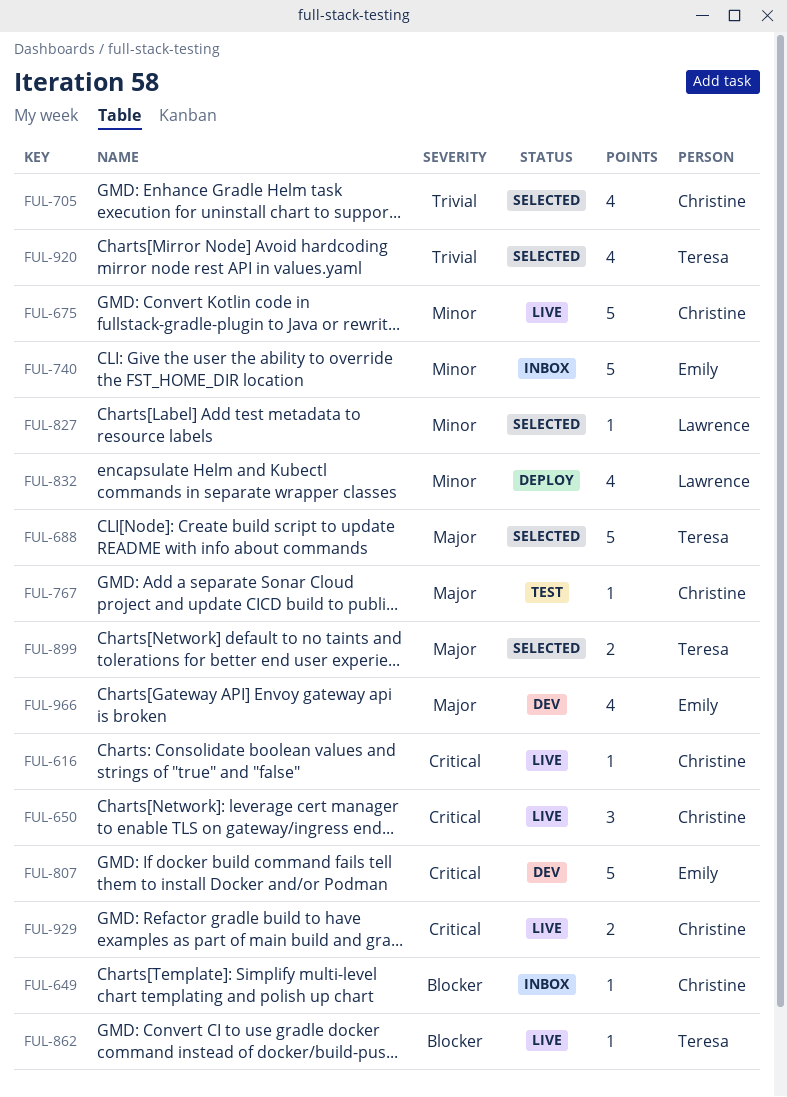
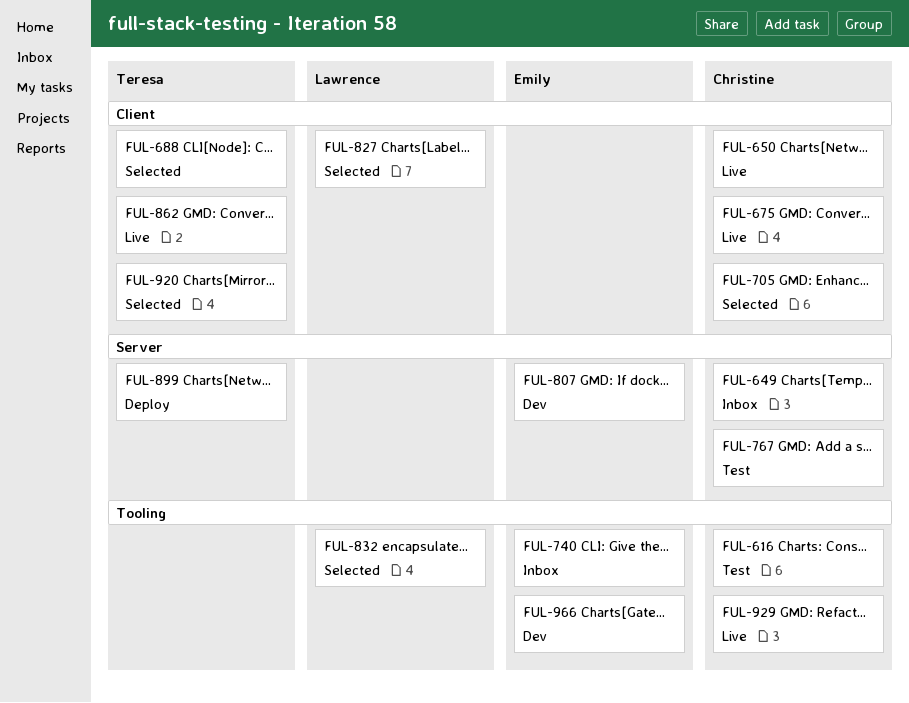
FUL-616, status: Live -> Test
FUL-832, status: Deploy -> Selected
FUL-899, status: Selected -> Deploy

